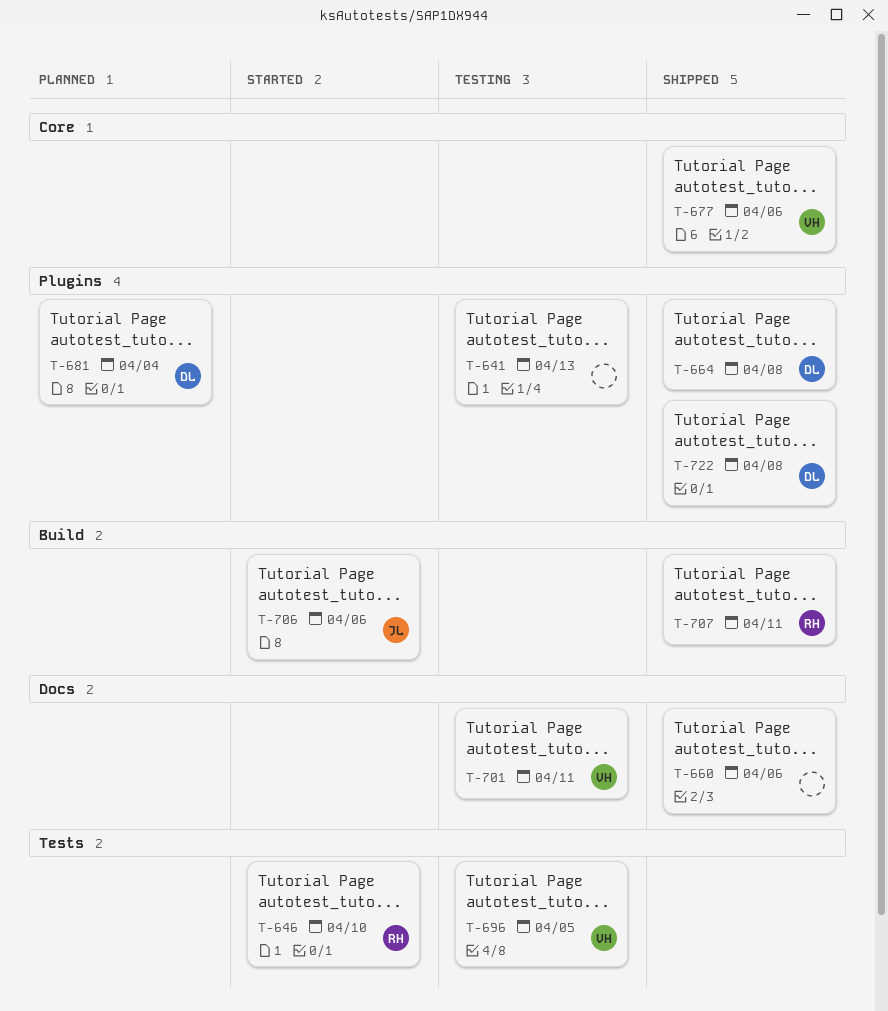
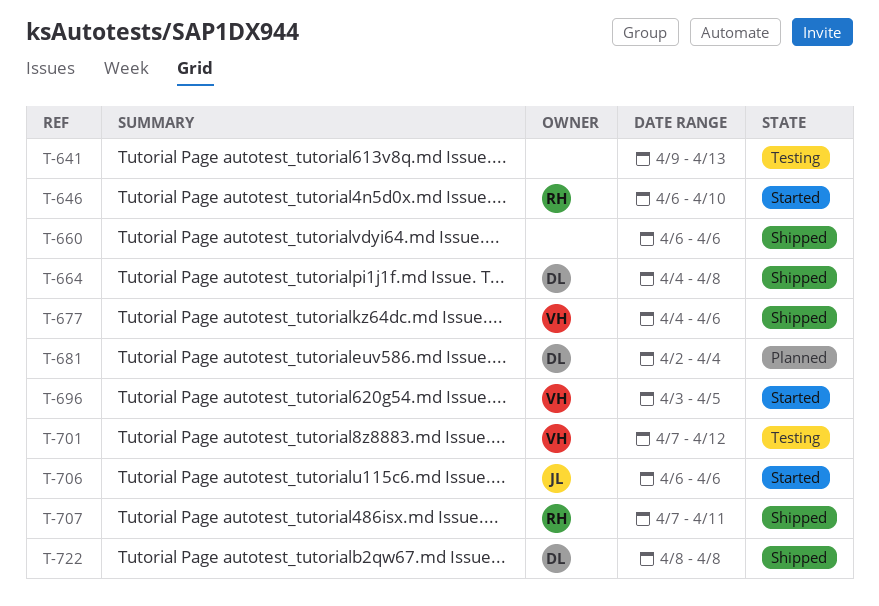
T-696, status: Testing -> Started
T-701, due: Apr 11 -> Apr 12

